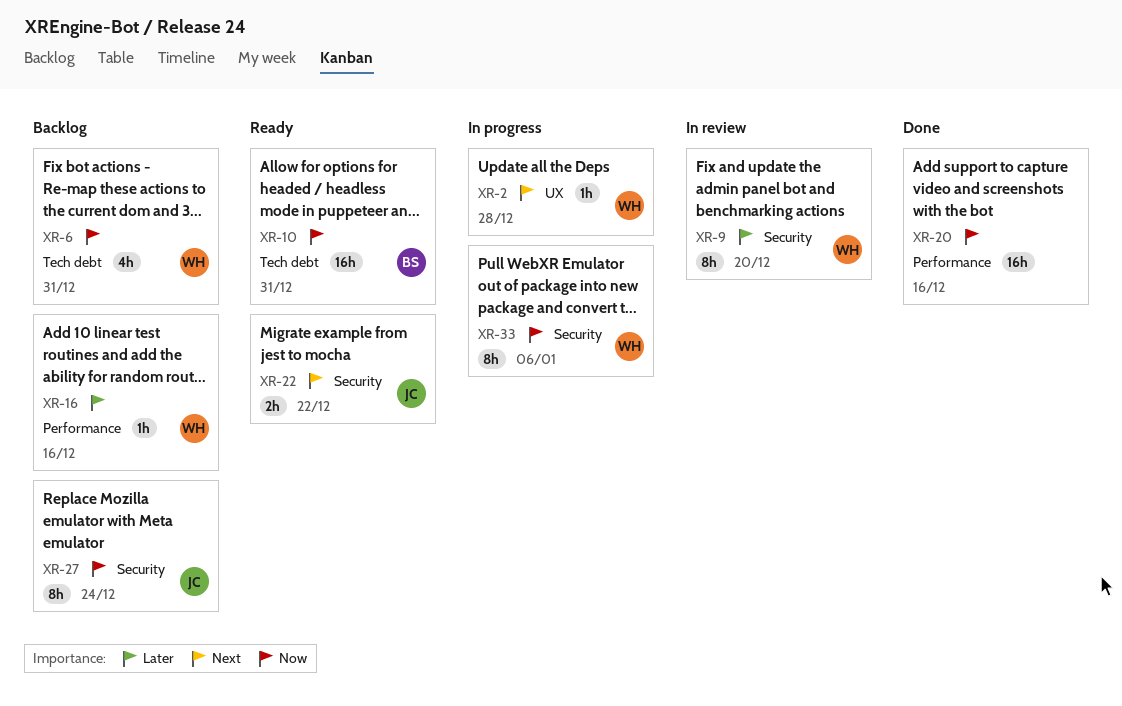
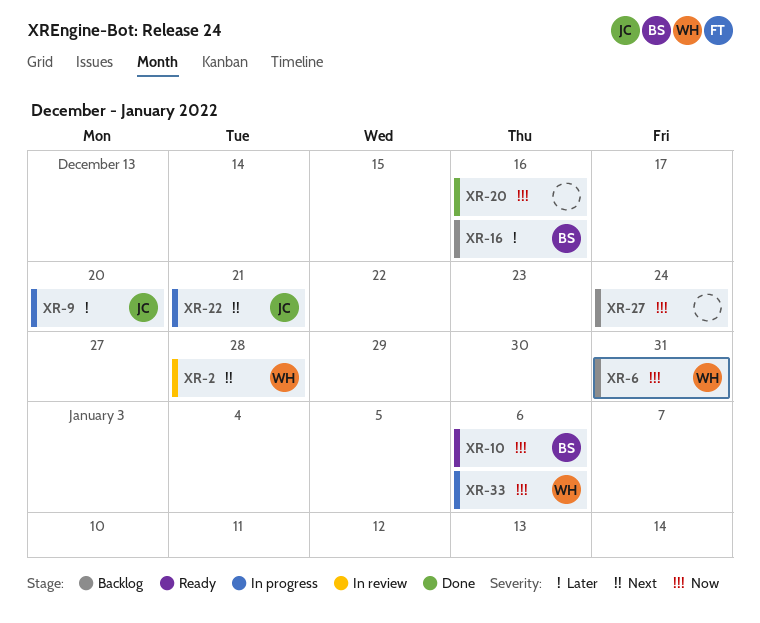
XR-2, status: In progress -> In review
XR-9, status: In review -> In progress
XR-9, owner: WH -> JC
XR-10, due: Dec 31 -> Jan 6
XR-16, owner: WH -> BS
XR-22, status: Ready -> In progress
XR-22, due: Dec 22 -> Dec 21
XR-27, owner: JC -> none

